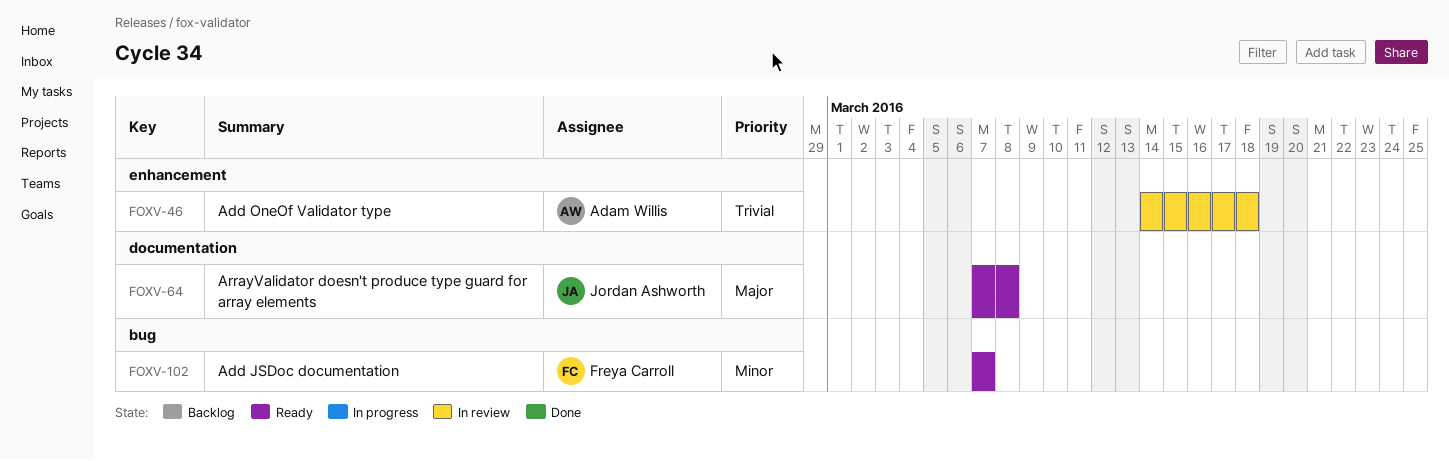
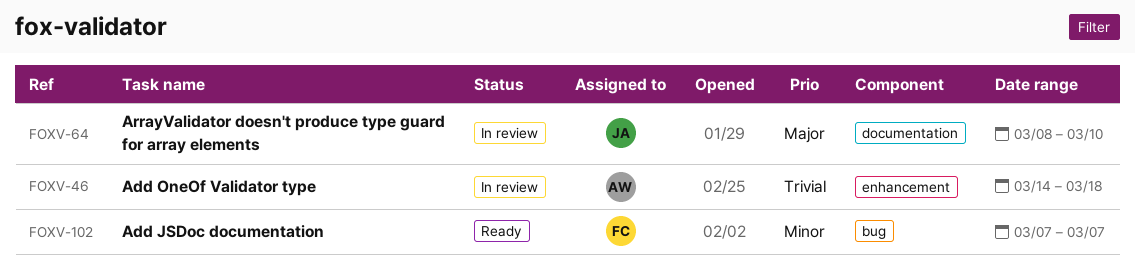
FOXV-64, status: Ready -> In review
FOXV-64, start: Mar 7 -> Mar 8
FOXV-64, due: Mar 8 -> Mar 10

